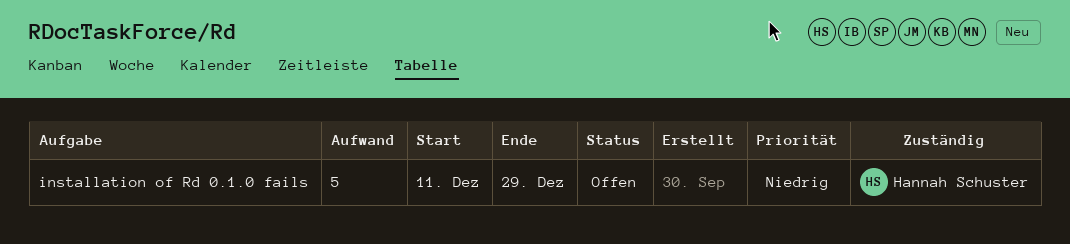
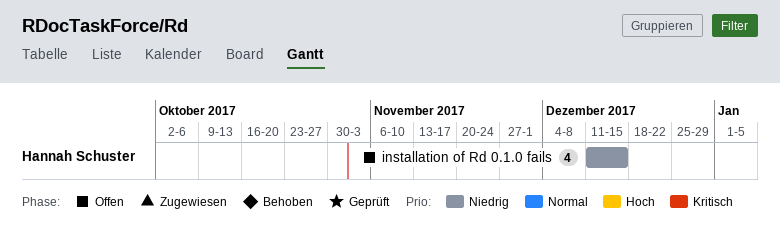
installation of Rd 0.1.0 fails, estimate: 5 -> 4
installation of Rd 0.1.0 fails, due: Dec 29 -> Dec 15

